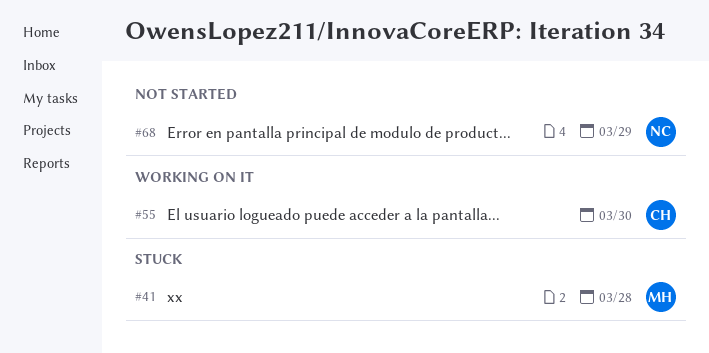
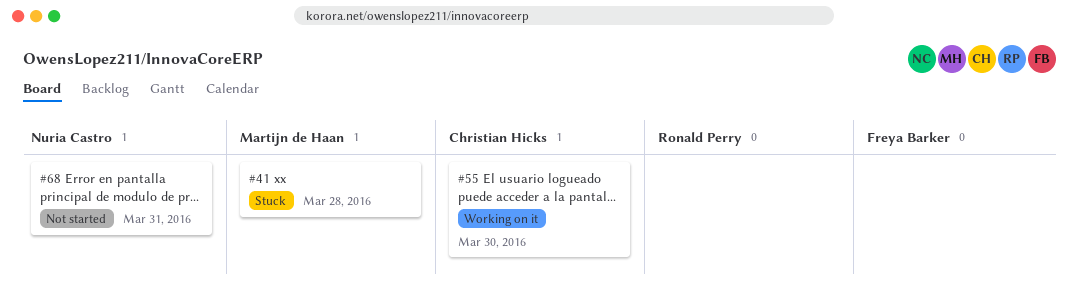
#68, due: Mar 29 -> Mar 31

